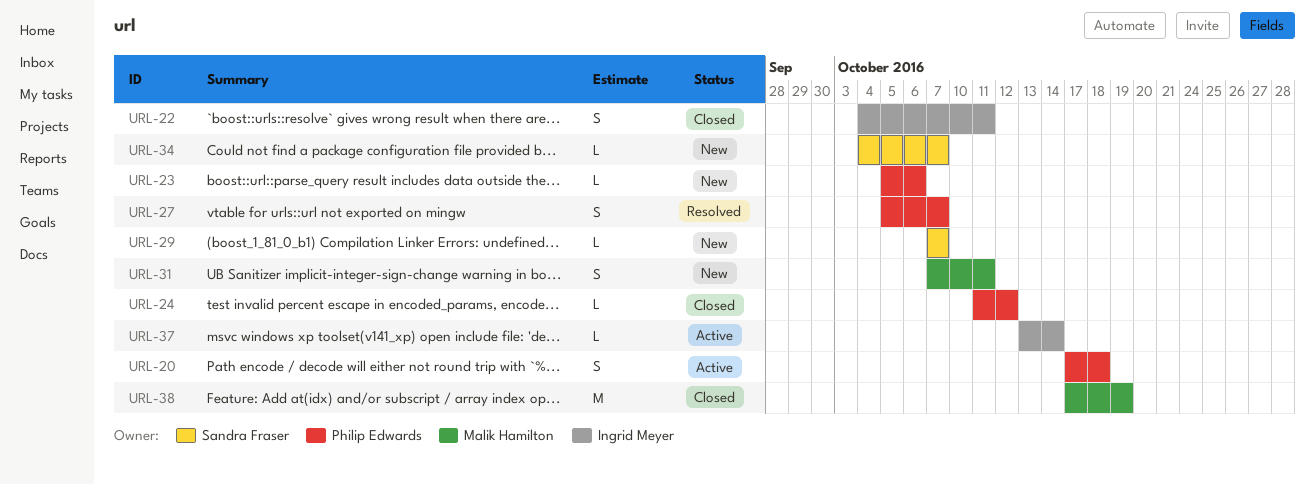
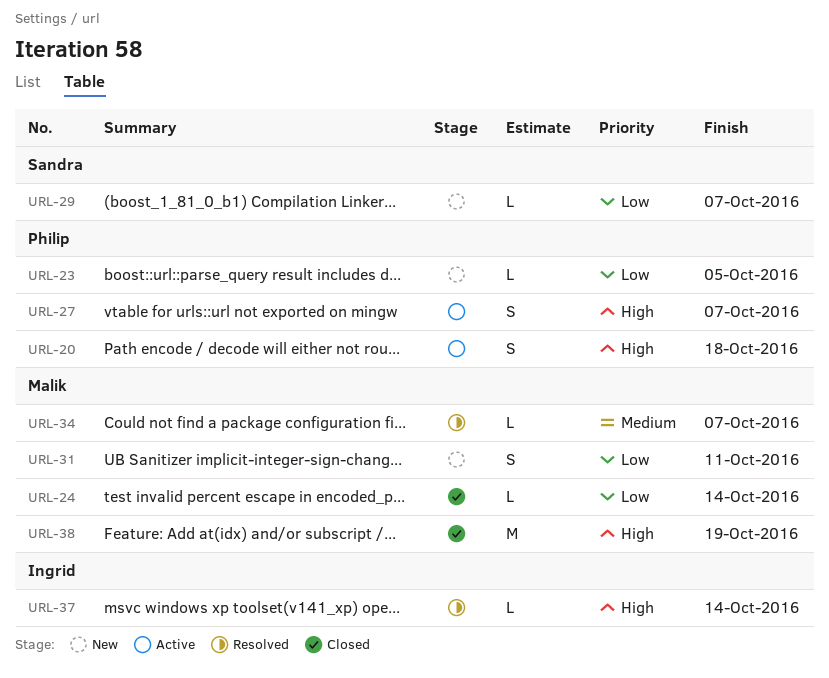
URL-22: present -> none
URL-23, due: Oct 6 -> Oct 5
URL-24, owner: Philip Edwards -> Malik Hamilton
URL-24, due: Oct 12 -> Oct 14
URL-27, status: Resolved -> Active
URL-34, status: New -> Resolved
URL-34, owner: Sandra Fraser -> Malik Hamilton
URL-37, status: Active -> Resolved

